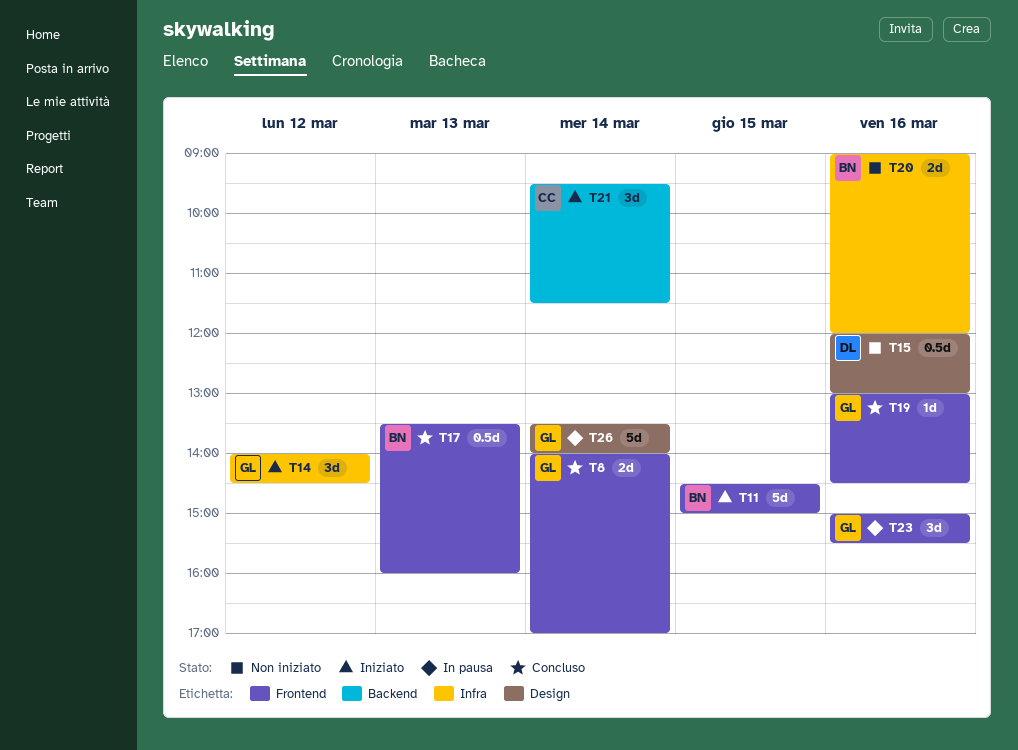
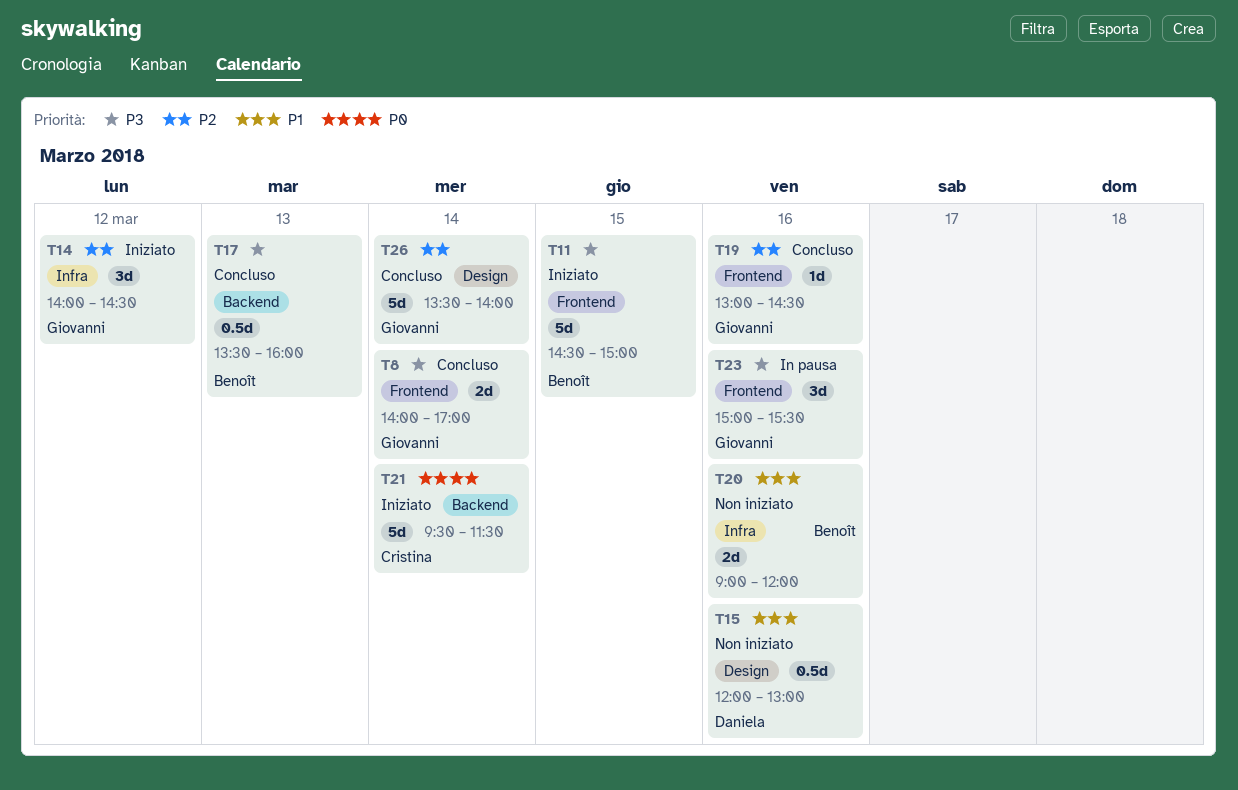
T17, label: Frontend -> Backend
T21, estimate: 3d -> 5d
T26, status: In pausa -> Concluso

